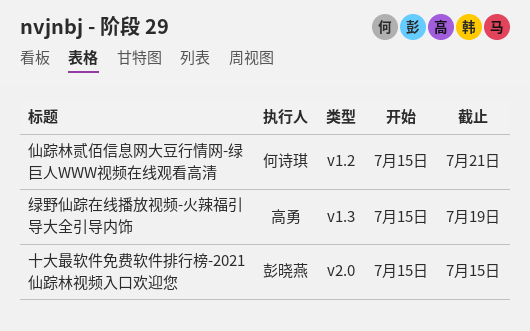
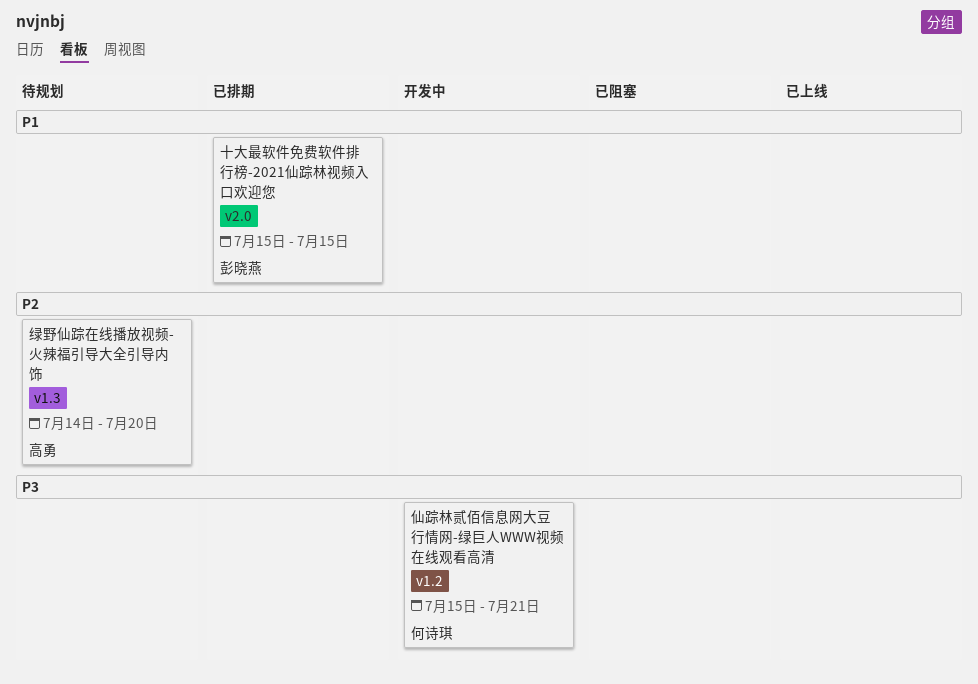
绿野仙踪在线播放视频-火辣福引导大全引导内饰, start: Jul 15 -> Jul 14
绿野仙踪在线播放视频-火辣福引导大全引导内饰, due: Jul 19 -> Jul 20

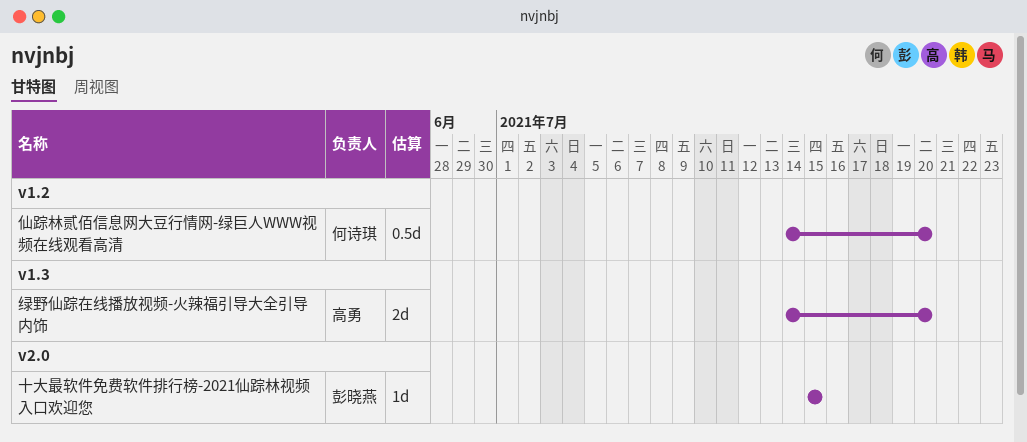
仙踪林贰佰信息网大豆行情网-绿巨人WWW视频在线观看高清, start: Jul 15 -> Jul 14
仙踪林贰佰信息网大豆行情网-绿巨人WWW视频在线观看高清, due: Jul 21 -> Jul 20

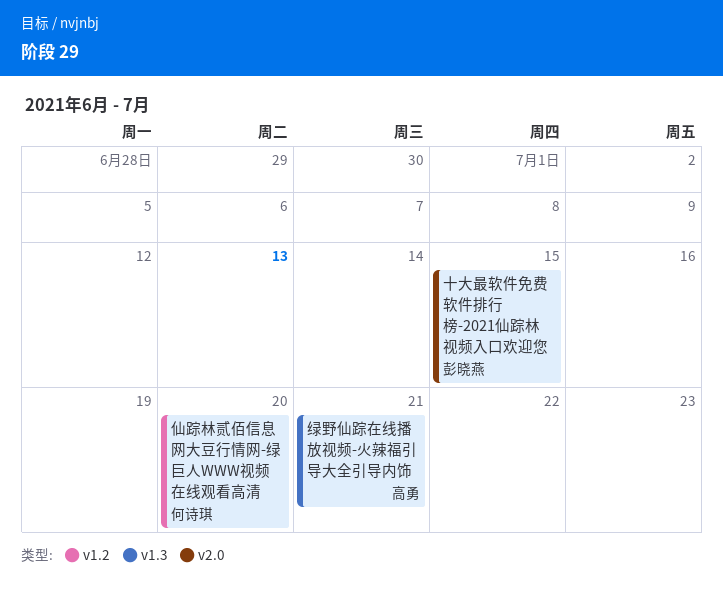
绿野仙踪在线播放视频-火辣福引导大全引导内饰, due: Jul 20 -> Jul 21

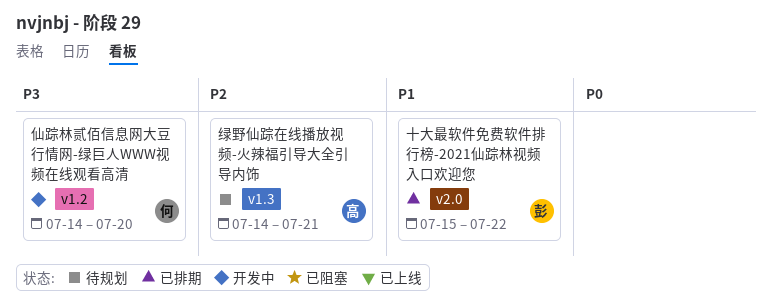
十大最软件免费软件排行榜-2021仙踪林视频入口欢迎您, due: Jul 15 -> Jul 22

